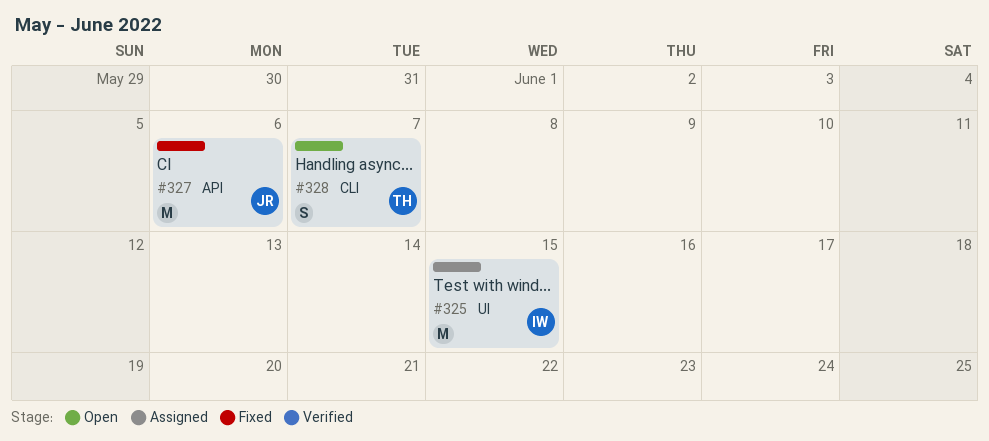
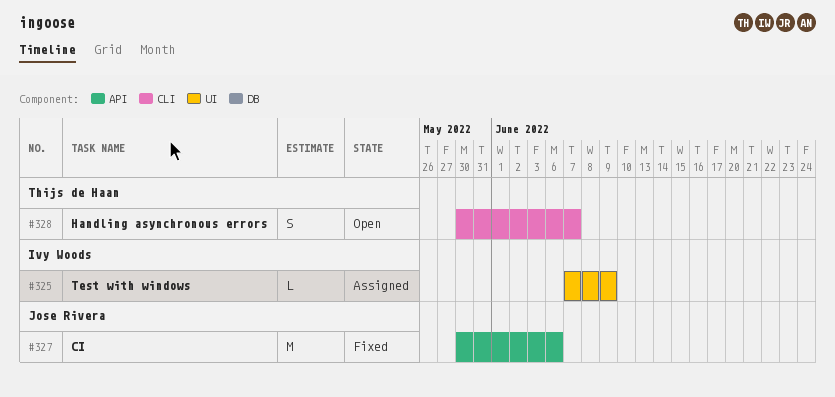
#325, estimate: M -> L
#325, due: Jun 15 -> Jun 9

